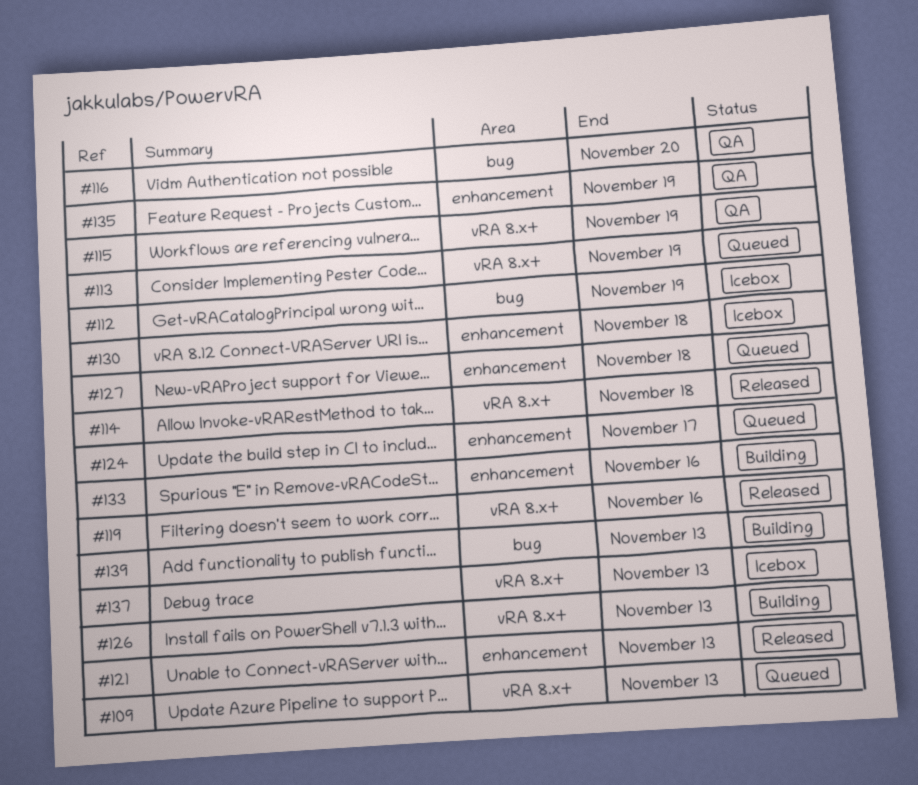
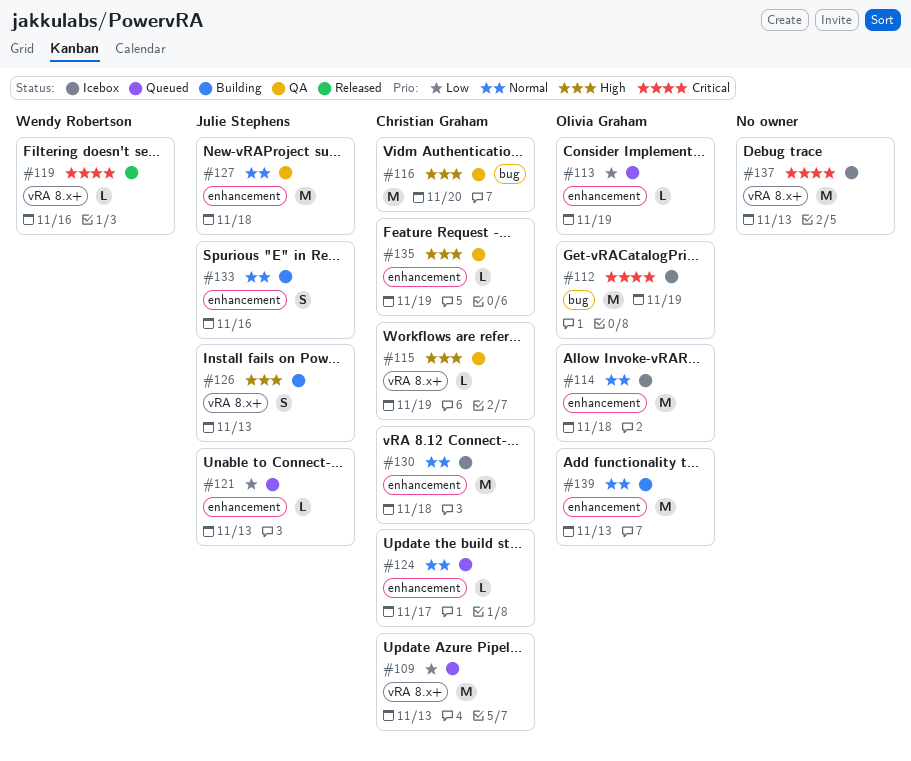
#113, label: vRA 8.x+ -> enhancement
#114, status: Released -> Icebox
#114, label: vRA 8.x+ -> enhancement
#121, status: Released -> Queued
#127, status: Queued -> QA
#139, label: bug -> enhancement

